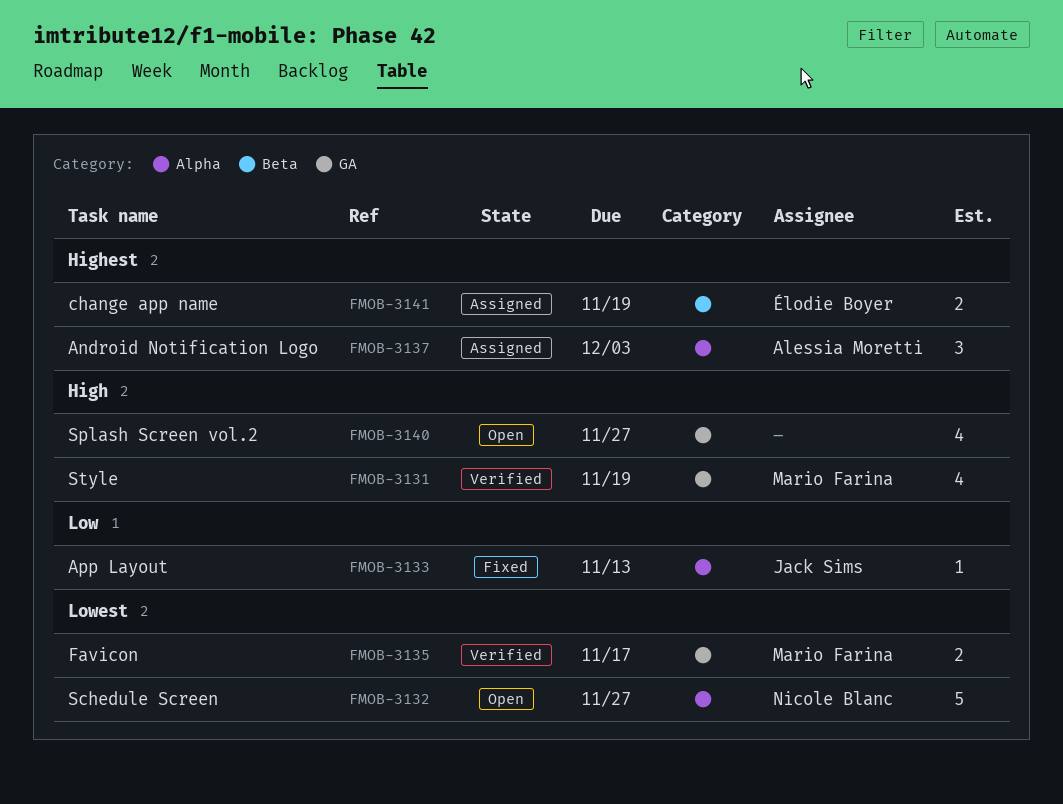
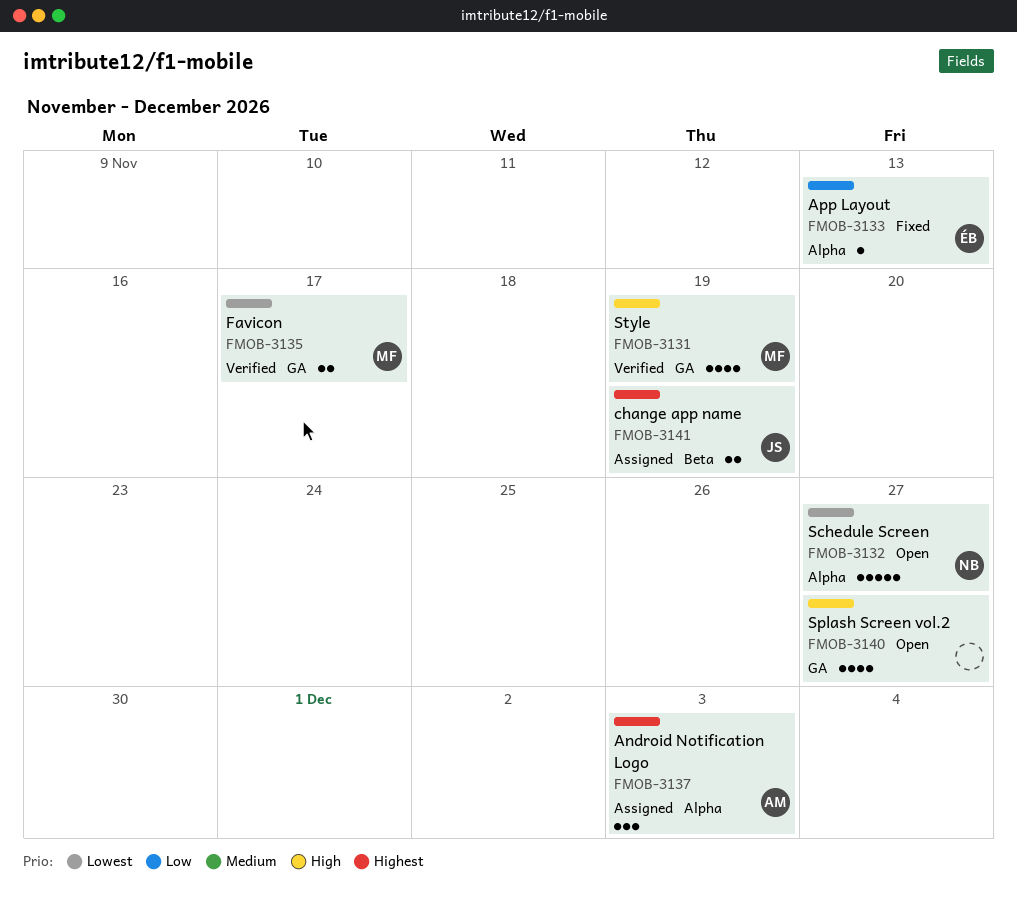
FMOB-3133, owner: Jack Sims -> Élodie Boyer
FMOB-3141, owner: Élodie Boyer -> Jack Sims

